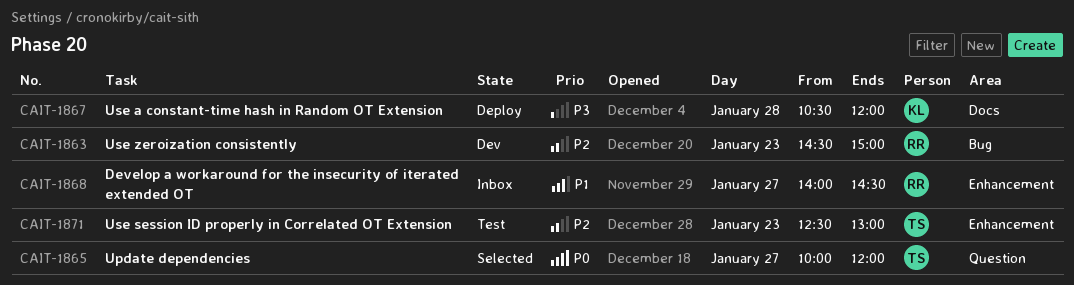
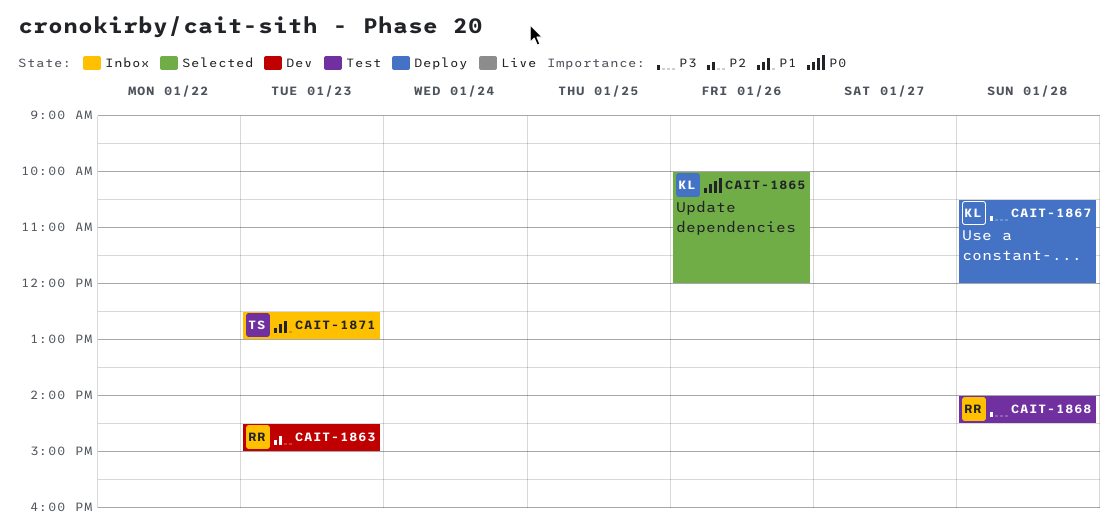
CAIT-1865, owner: TS -> KL
CAIT-1865, day: Jan 27 -> Jan 26
CAIT-1868, status: Inbox -> Test
CAIT-1868, priority: P1 -> P3
CAIT-1868, day: Jan 27 -> Jan 28
CAIT-1871, status: Test -> Inbox
CAIT-1871, priority: P2 -> P1

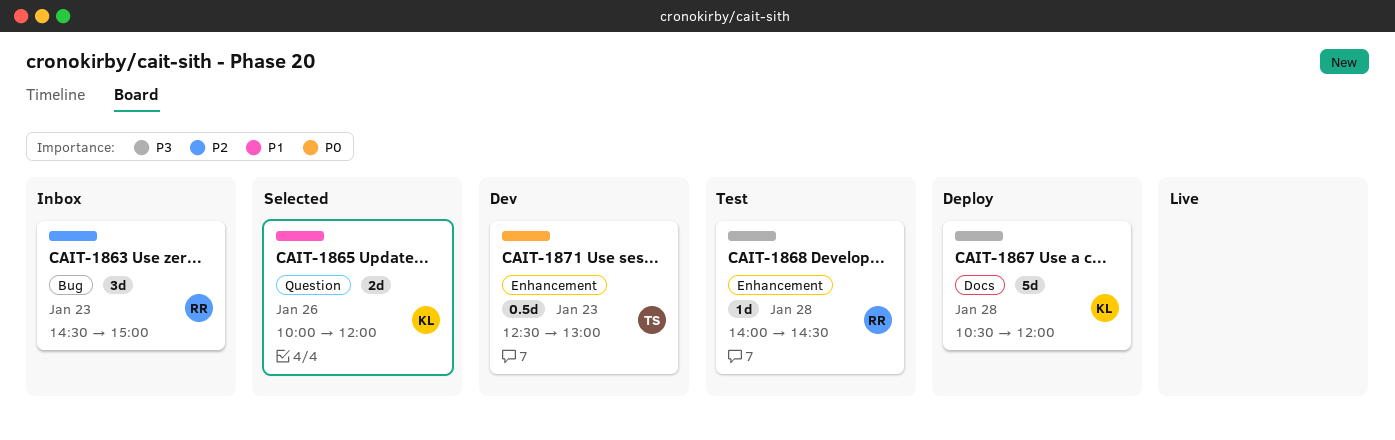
CAIT-1863, status: Dev -> Inbox
CAIT-1865, priority: P0 -> P1
CAIT-1871, status: Inbox -> Dev
CAIT-1871, priority: P1 -> P0

